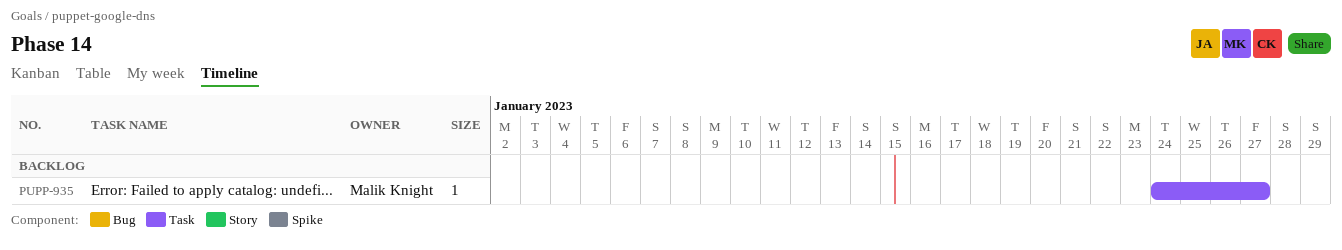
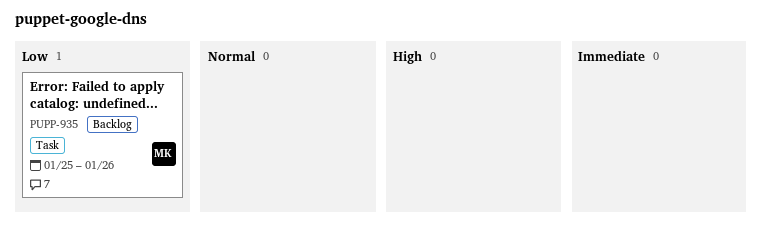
PUPP-935, start: Jan 24 -> Jan 25
PUPP-935, due: Jan 27 -> Jan 26

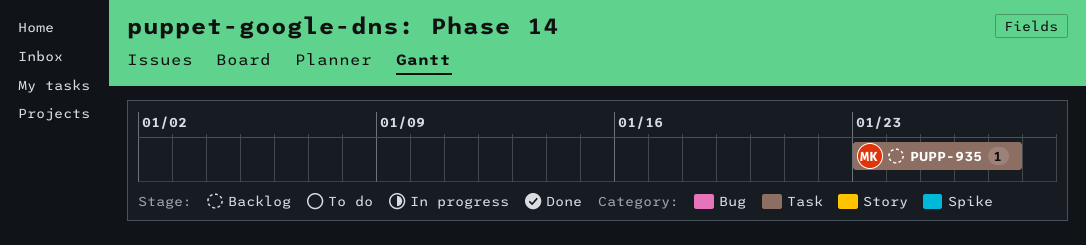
PUPP-935, start: Jan 25 -> Jan 23
PUPP-935, due: Jan 26 -> Jan 27

